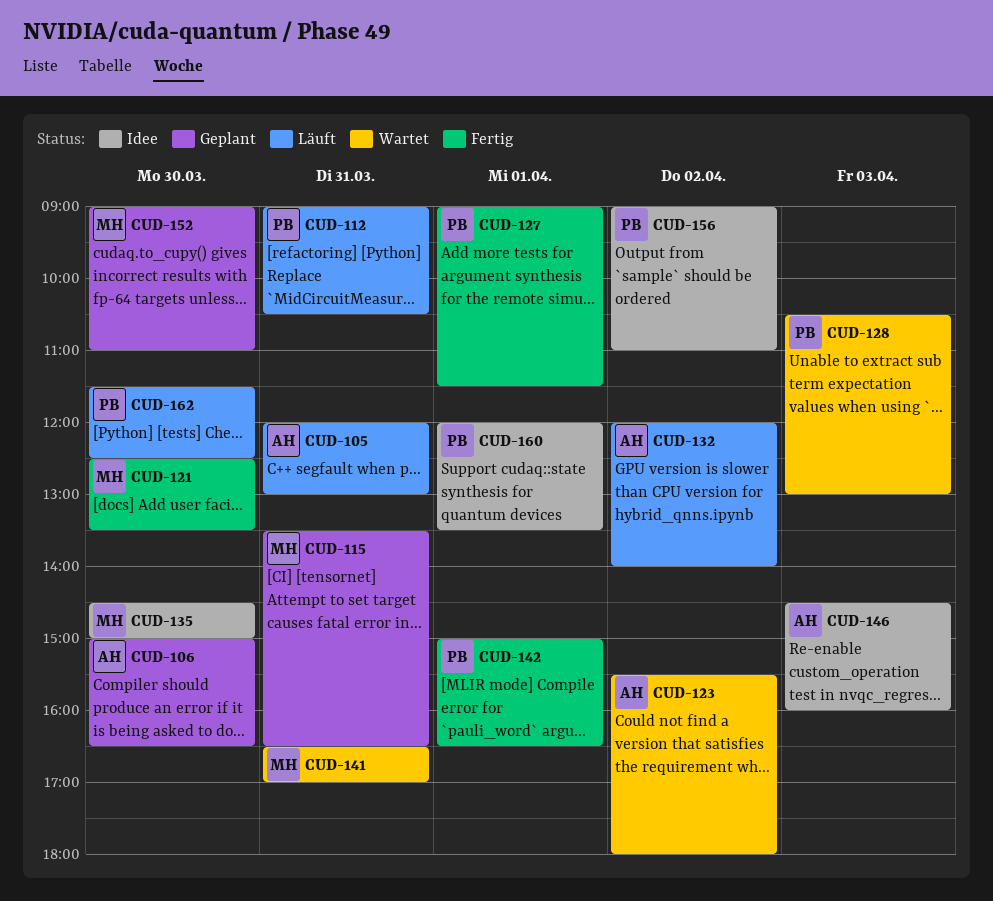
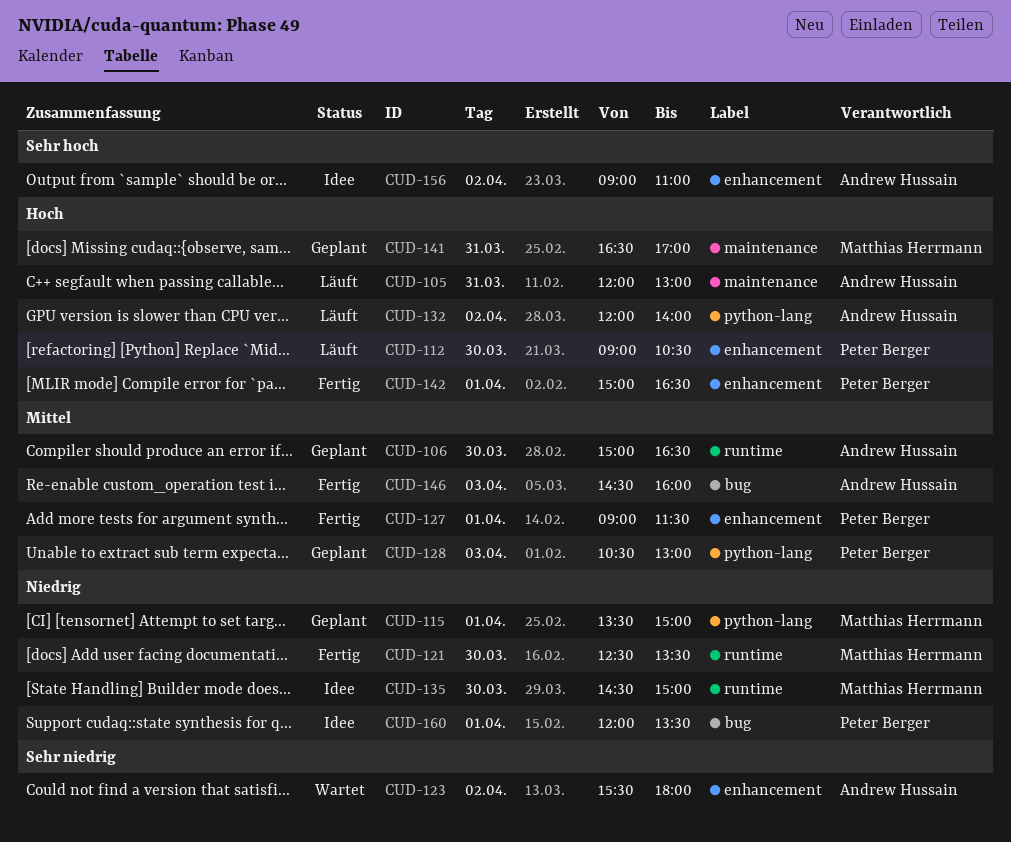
CUD-112, day: Mar 31 -> Mar 30
CUD-115, day: Mar 31 -> Apr 1
CUD-115, ends: 16:30 -> 15:00
CUD-128, status: Wartet -> Geplant
CUD-141, status: Wartet -> Geplant
CUD-146, status: Idee -> Fertig
CUD-152: present -> none
CUD-156, owner: Peter Berger -> Andrew Hussain
CUD-162: present -> none

